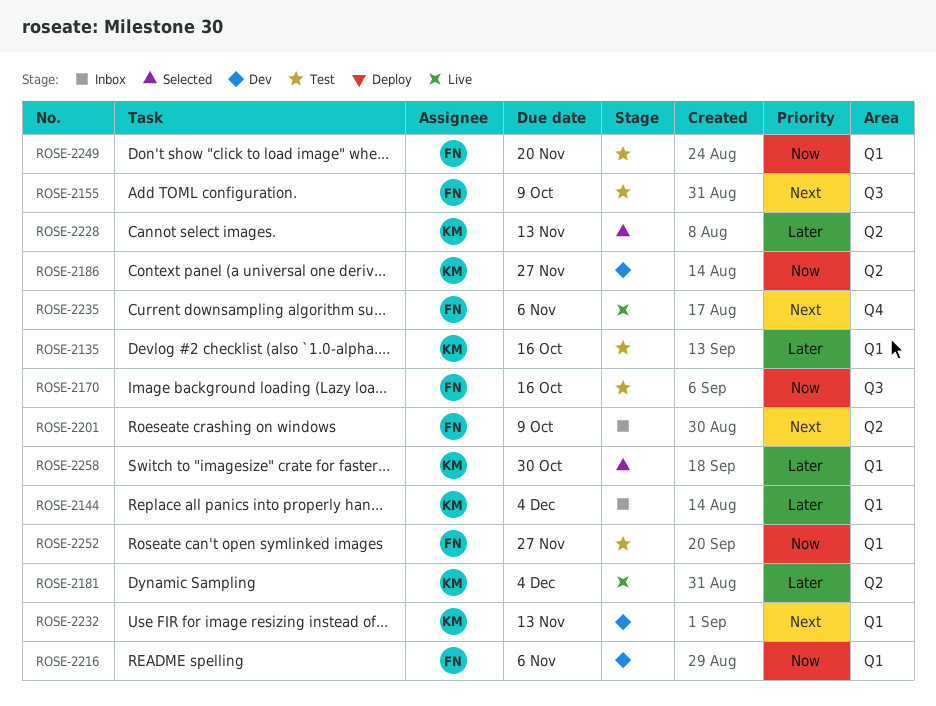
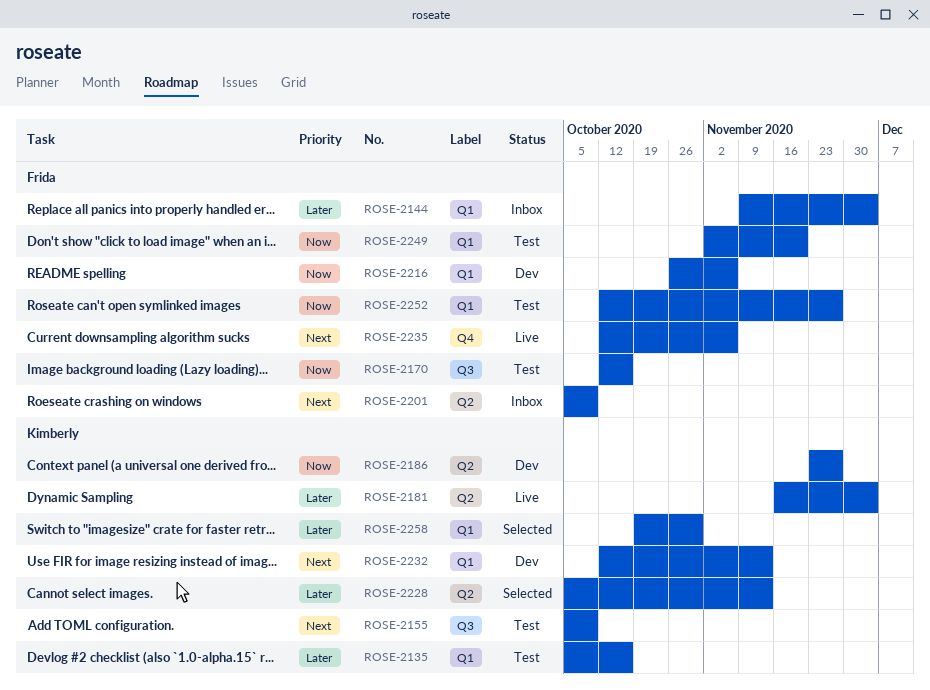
ROSE-2144, owner: Kimberly -> Frida
ROSE-2155, owner: Frida -> Kimberly

